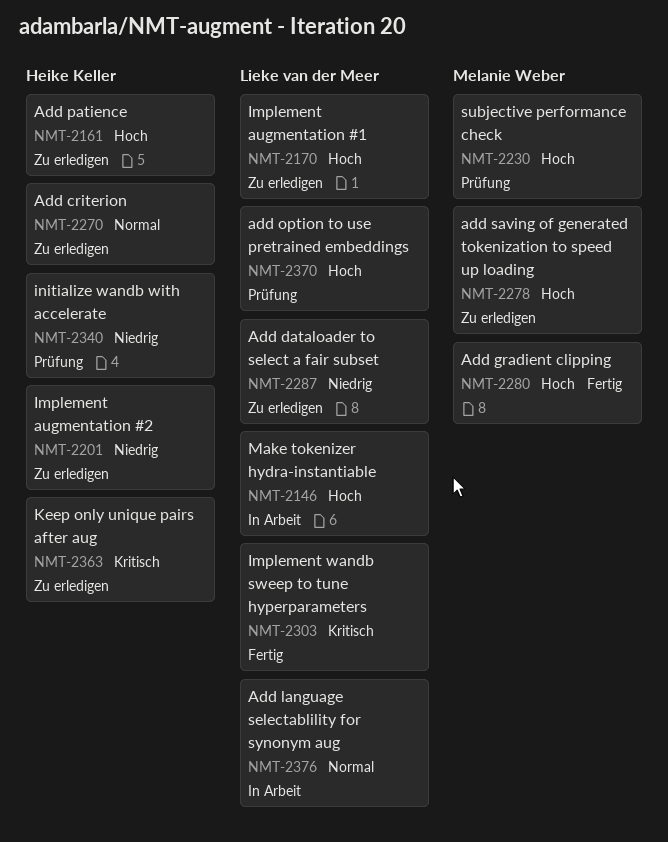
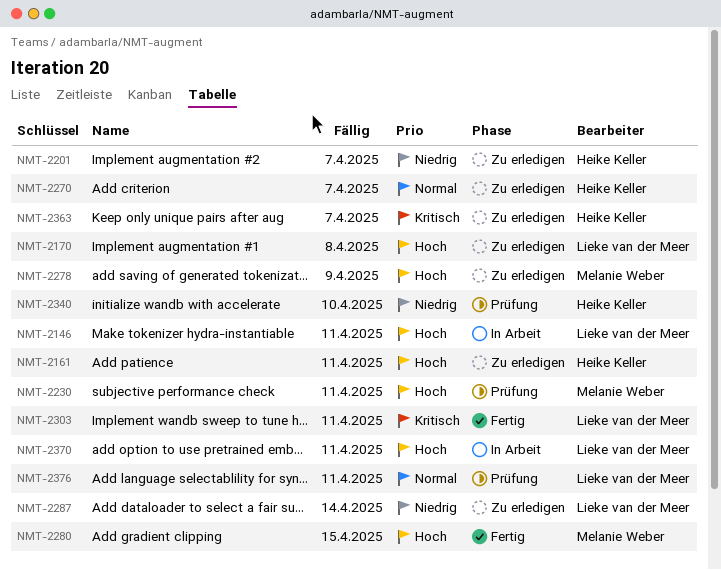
NMT-2370, status: Prüfung -> In Arbeit
NMT-2376, status: In Arbeit -> Prüfung

